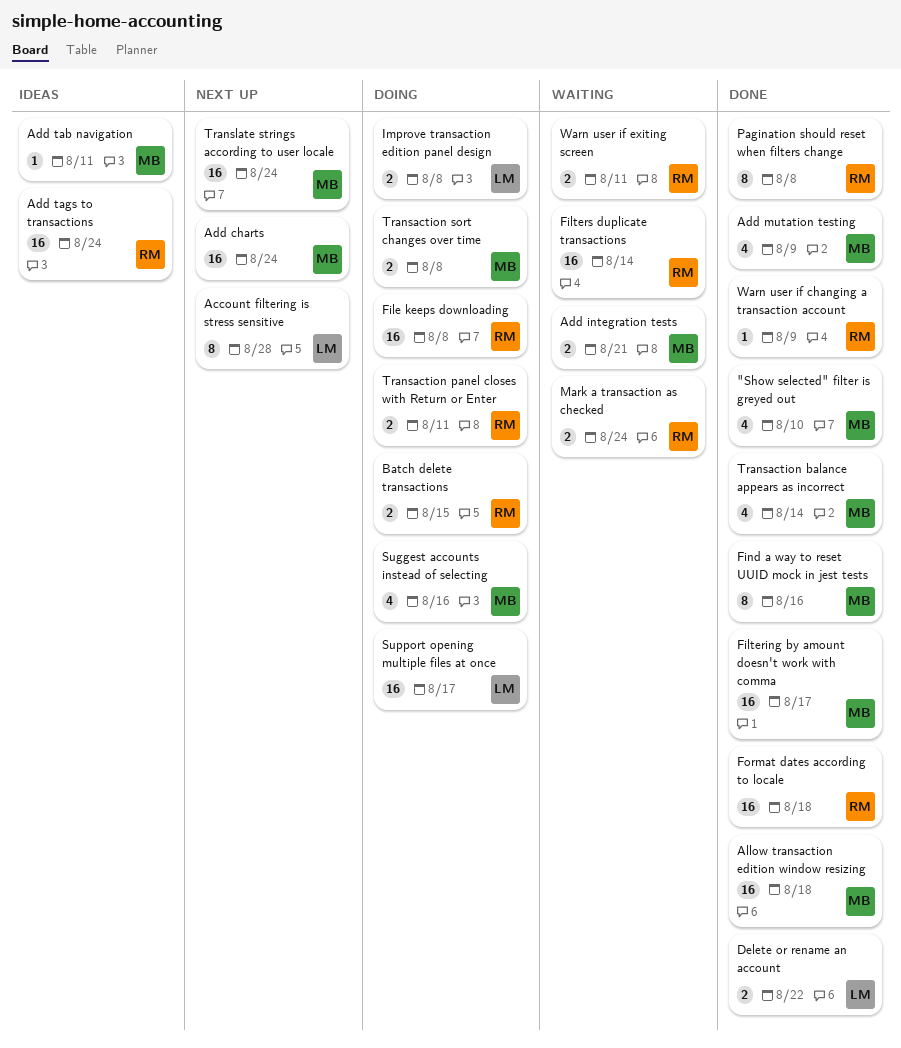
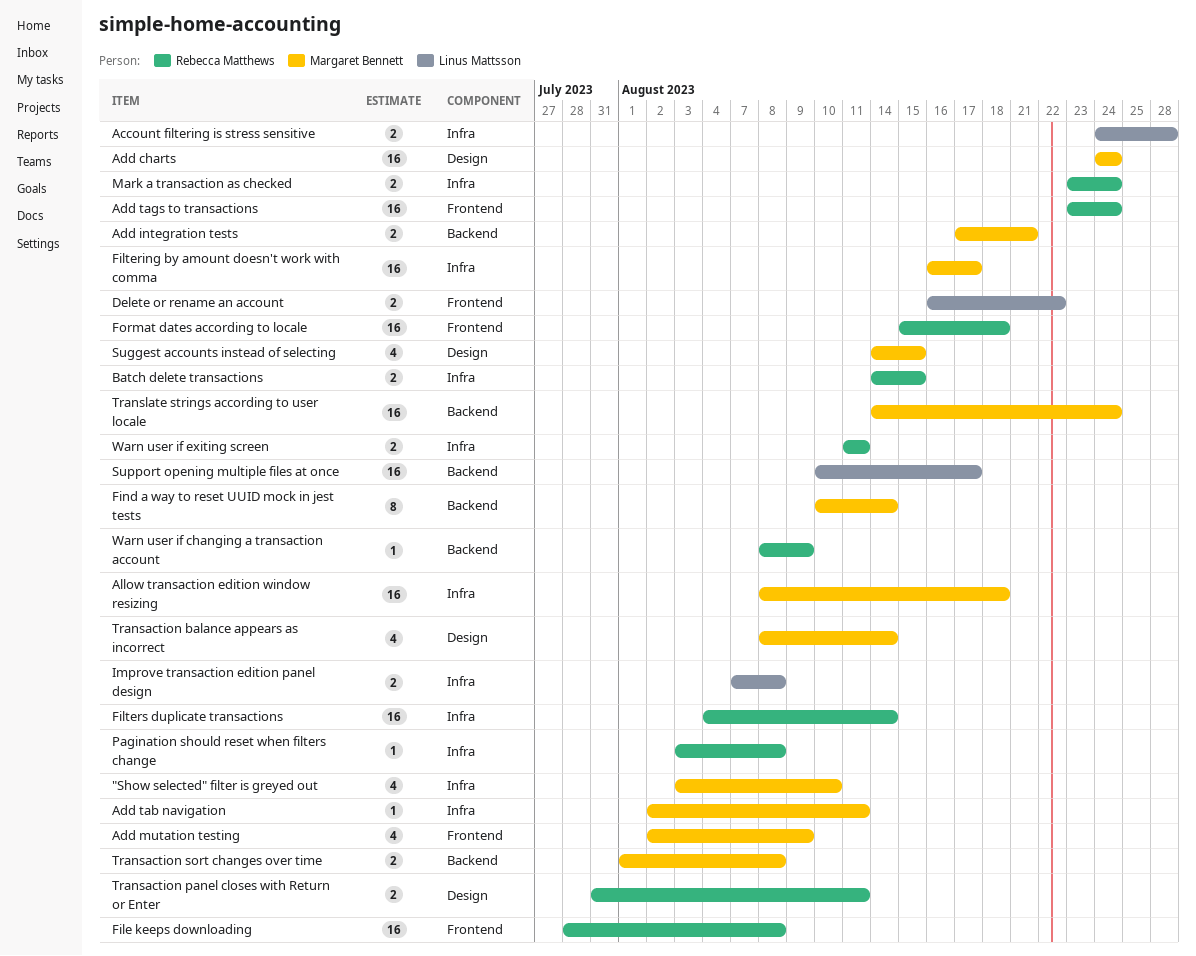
Account filtering is stress sensitive, estimate: 8 -> 2
Find a way to reset UUID mock in jest tests, due: Aug 16 -> Aug 14
Pagination should reset when filters change, estimate: 8 -> 1
Suggest accounts instead of selecting, due: Aug 16 -> Aug 15

